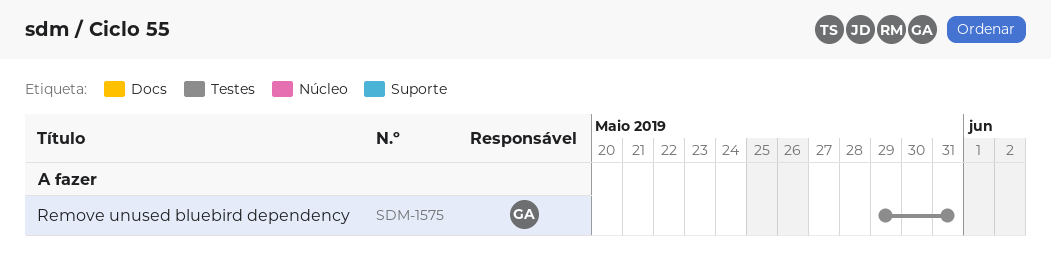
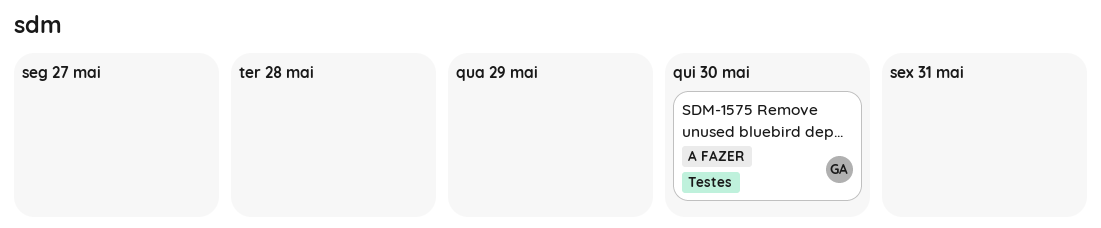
SDM-1575, due: May 31 -> May 30

